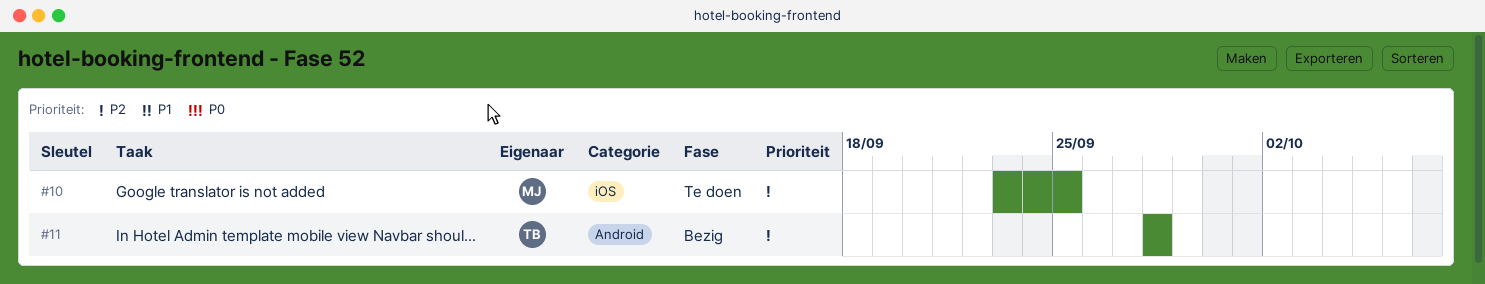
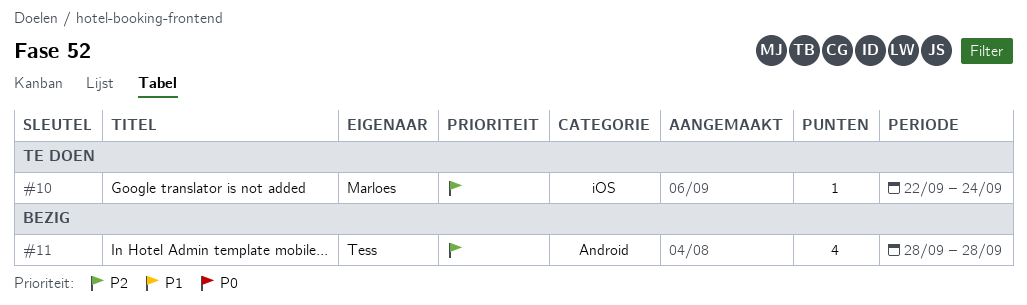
#10, start: Sep 23 -> Sep 22
#10, due: Sep 25 -> Sep 24

